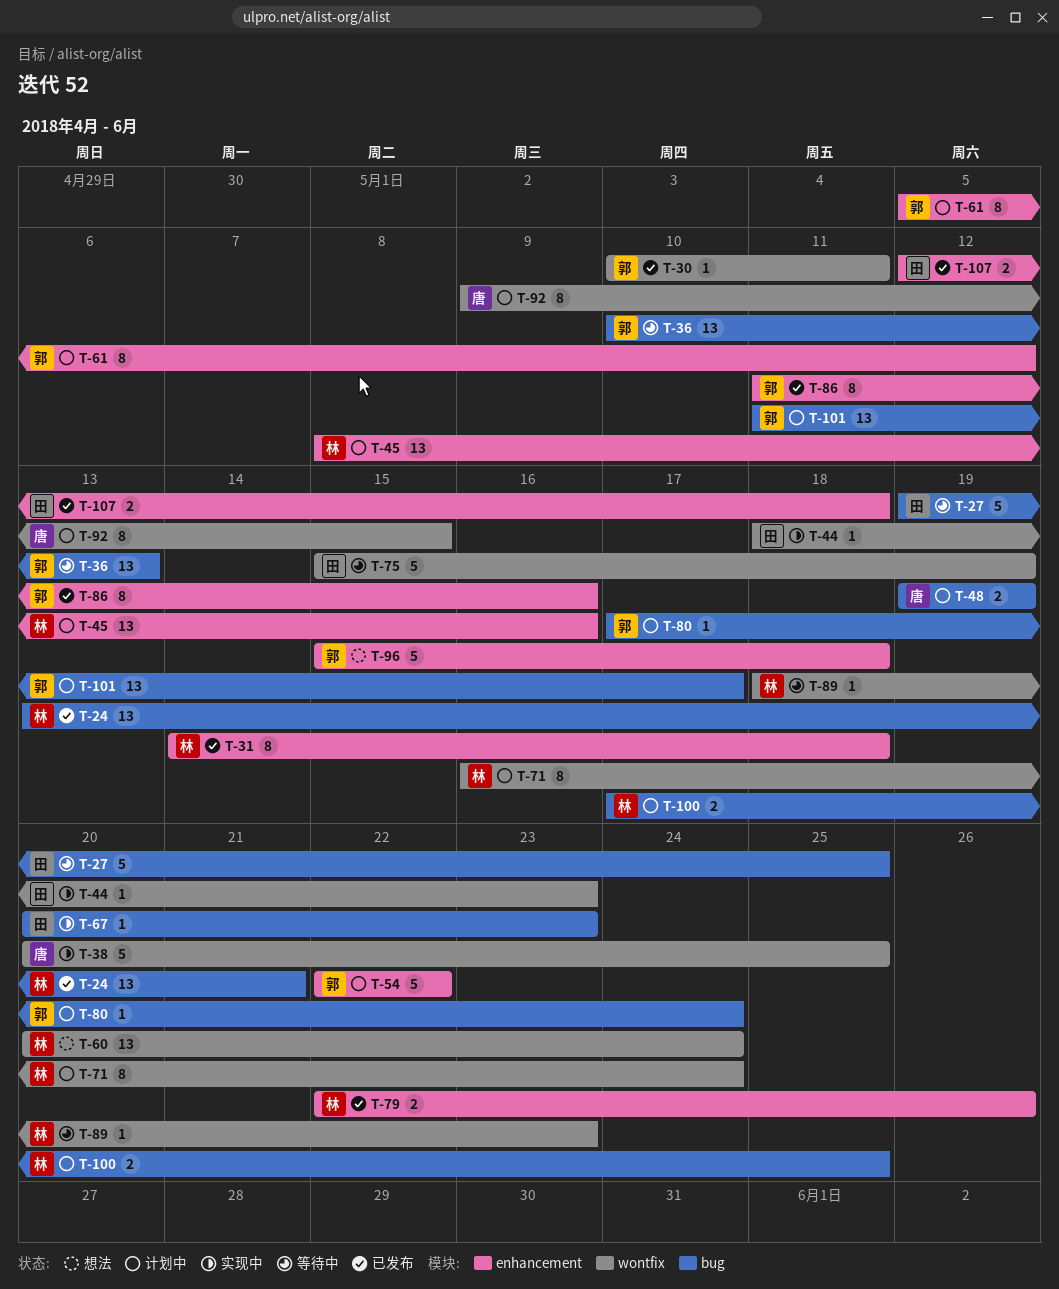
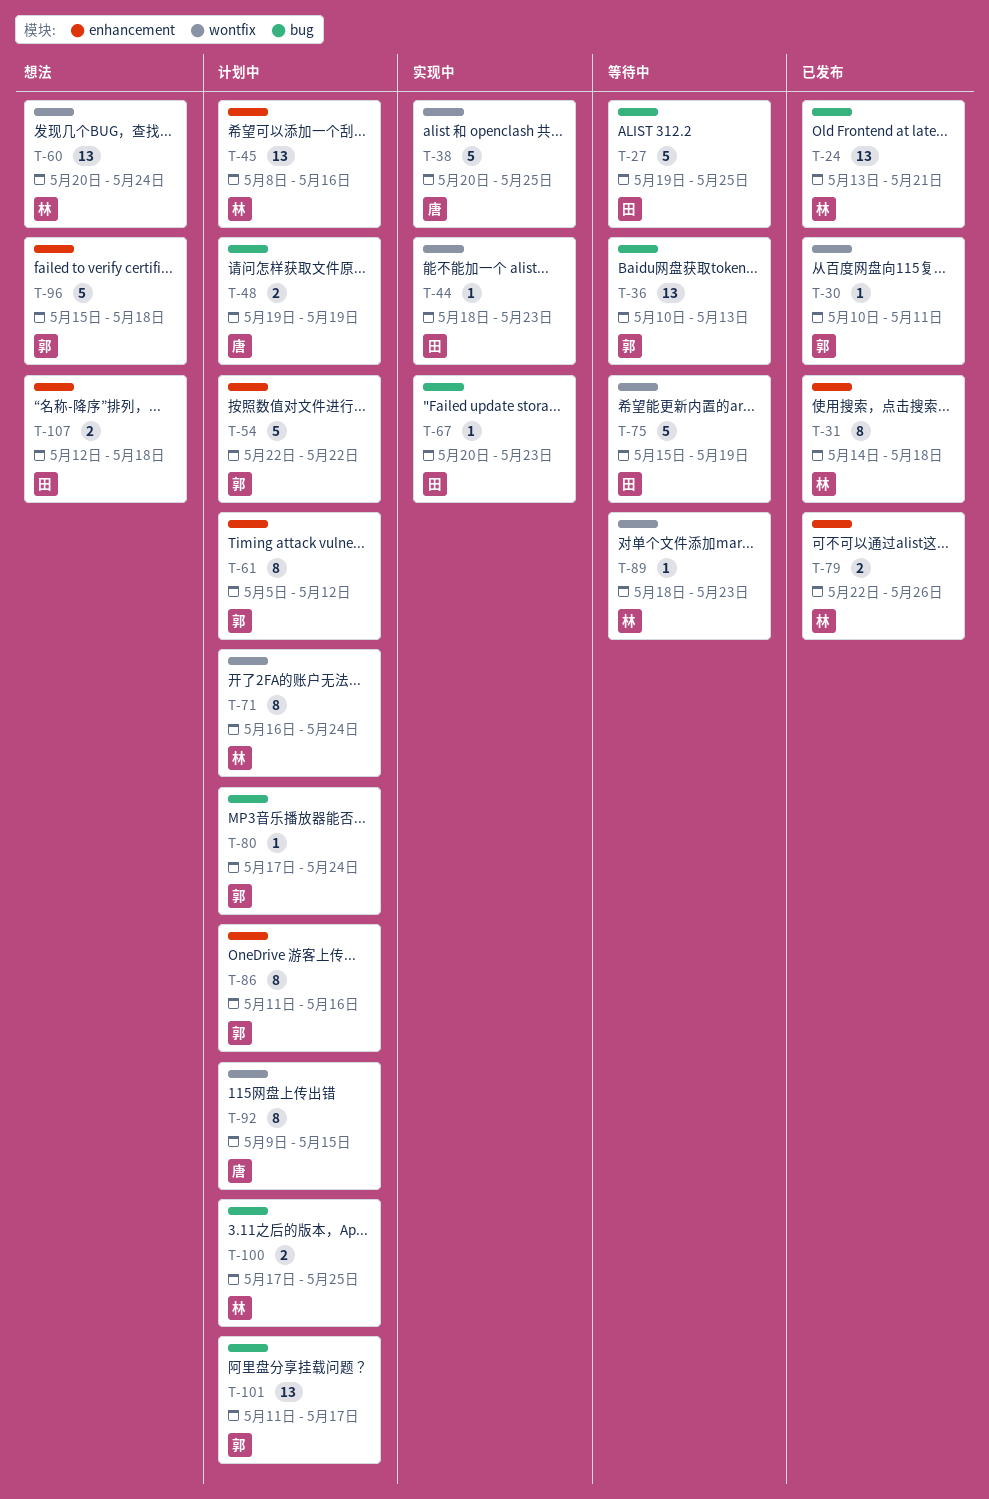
T-86, status: 已发布 -> 计划中
T-107, status: 已发布 -> 想法

